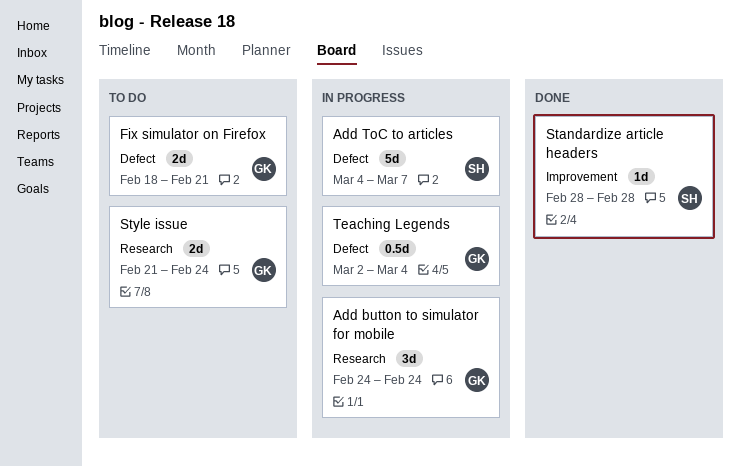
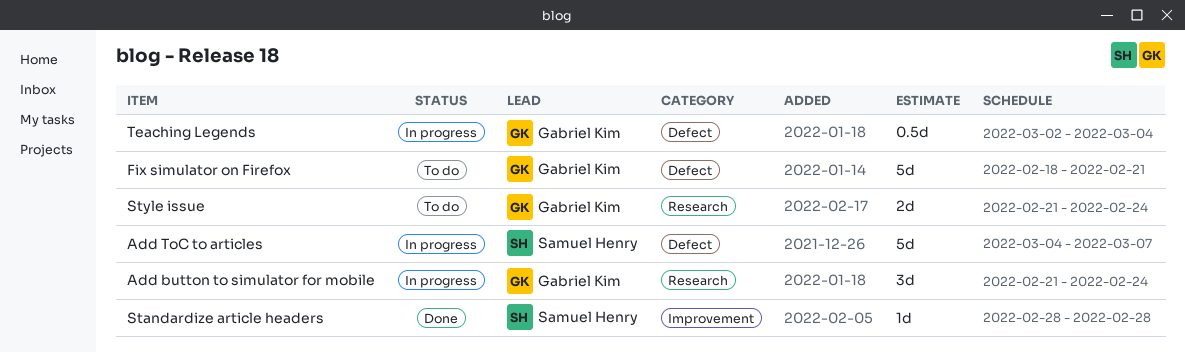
Add button to simulator for mobile, start: Feb 24 -> Feb 21
Fix simulator on Firefox, estimate: 2d -> 5d

